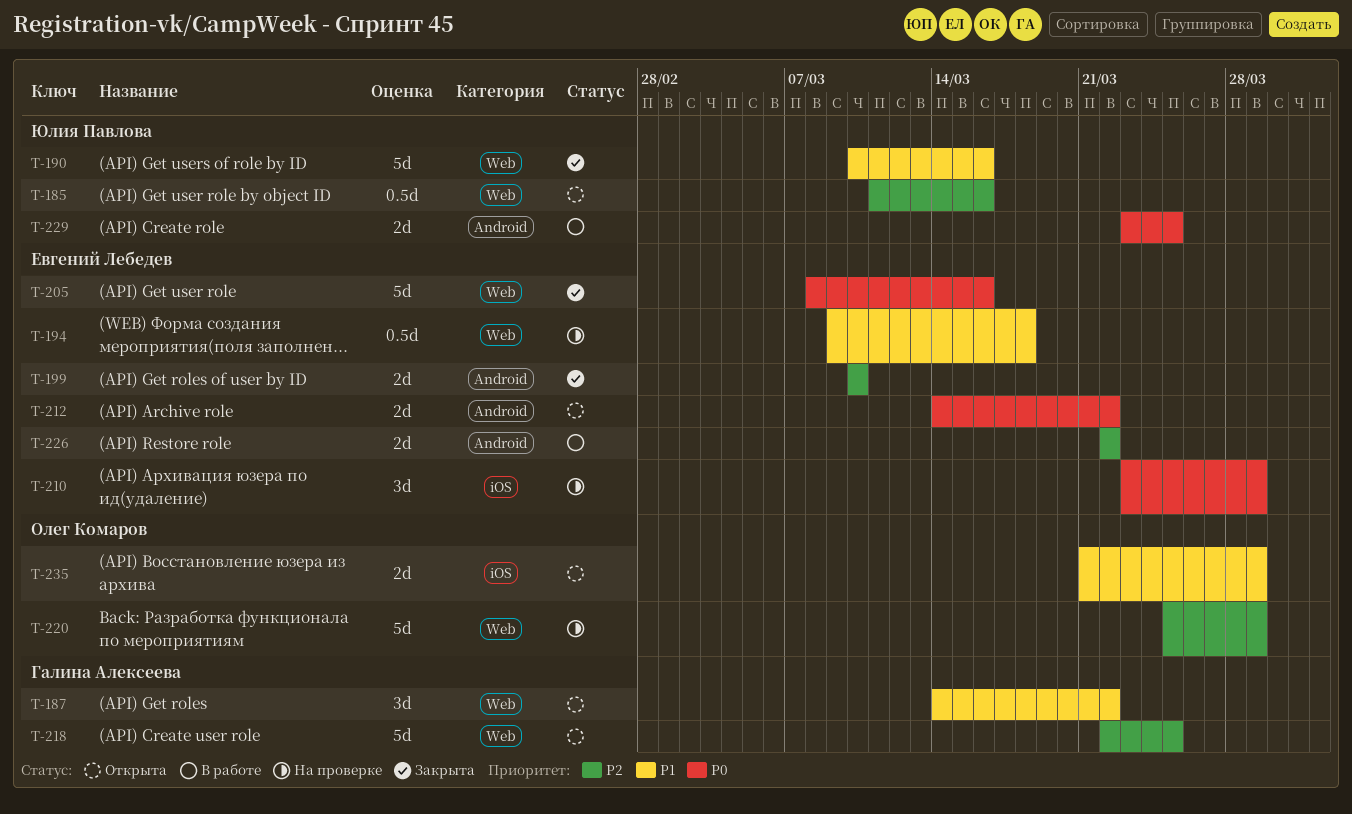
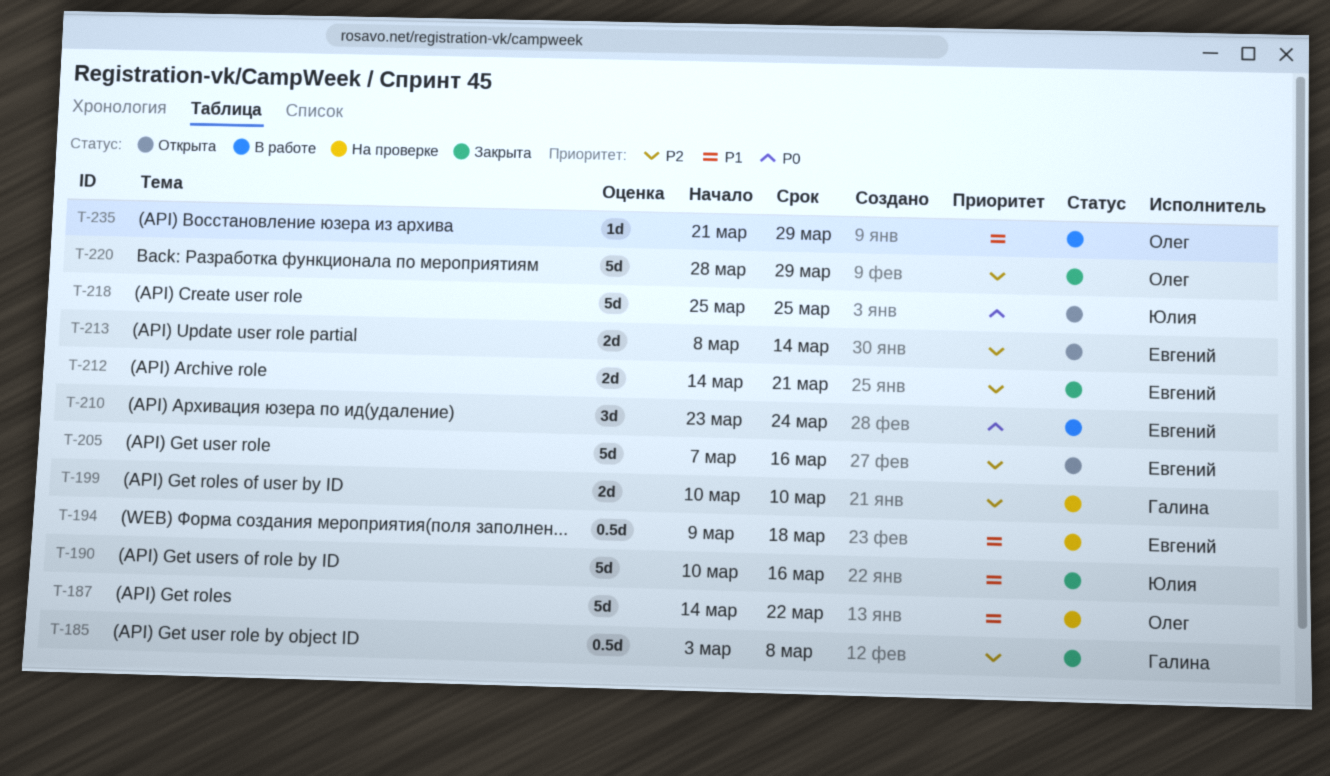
T-185, status: Открыта -> Закрыта
T-185, owner: Юлия Павлова -> Галина Алексеева
T-185, start: Mar 11 -> Mar 3
T-185, due: Mar 16 -> Mar 8
T-187, status: Открыта -> На проверке
T-187, owner: Галина Алексеева -> Олег Комаров
T-187, estimate: 3d -> 5d
T-199, status: Закрыта -> На проверке
T-199, owner: Евгений Лебедев -> Галина Алексеева
T-205, status: Закрыта -> Открыта
T-205, priority: P0 -> P2
T-205, start: Mar 8 -> Mar 7
T-210, status: На проверке -> В работе
T-210, due: Mar 29 -> Mar 24
T-212, status: Открыта -> Закрыта
T-212, priority: P0 -> P2
T-212, due: Mar 22 -> Mar 21
T-213: none -> present
T-218, owner: Галина Алексеева -> Юлия Павлова
T-218, priority: P2 -> P0
T-218, start: Mar 22 -> Mar 25
T-220, status: На проверке -> Закрыта
T-220, start: Mar 25 -> Mar 28
T-226: present -> none
T-229: present -> none
T-235, status: Открыта -> В работе
T-235, estimate: 2d -> 1d

